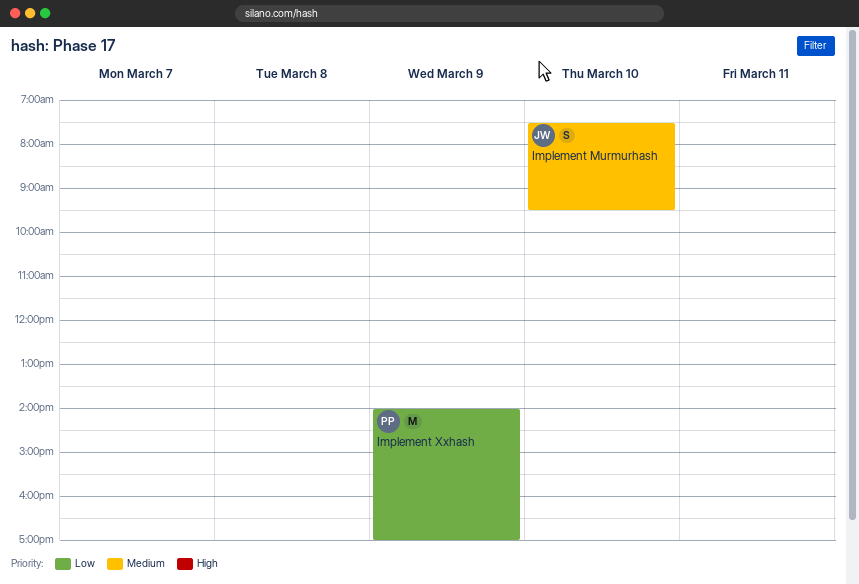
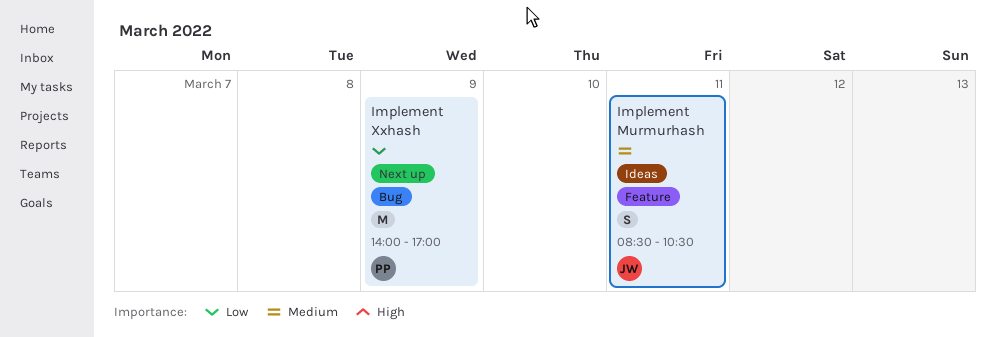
Implement Murmurhash, day: Mar 10 -> Mar 11
Implement Murmurhash, begins: 07:30 -> 08:30
Implement Murmurhash, ends: 09:30 -> 10:30

